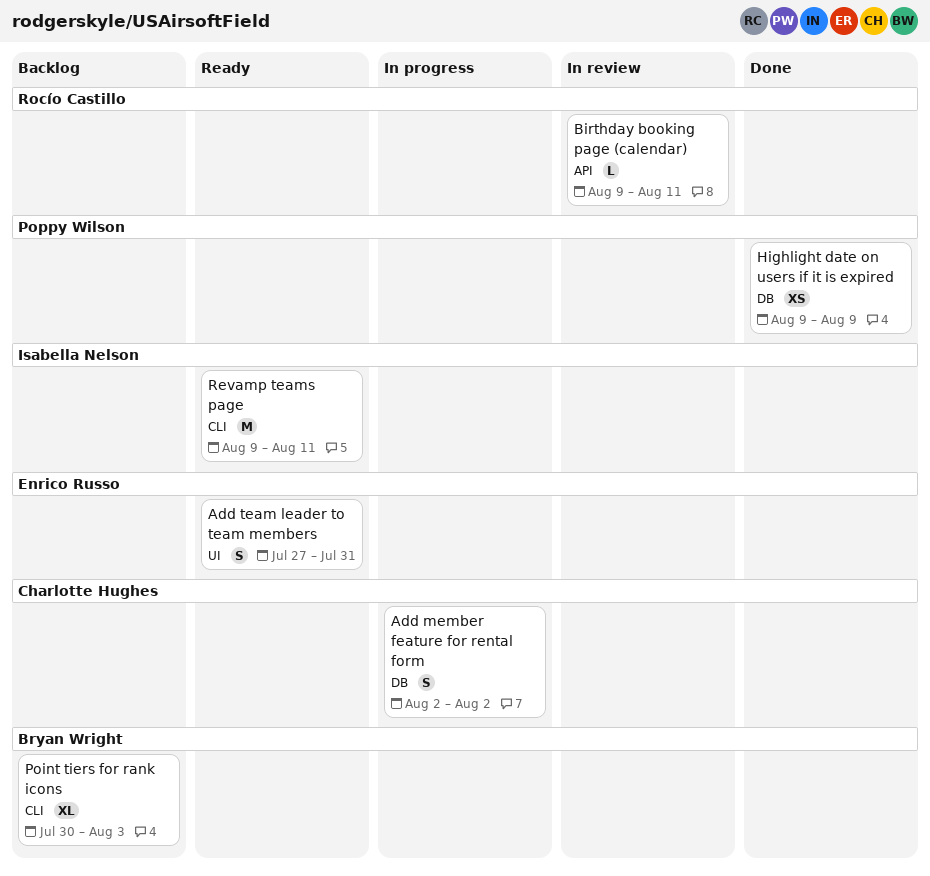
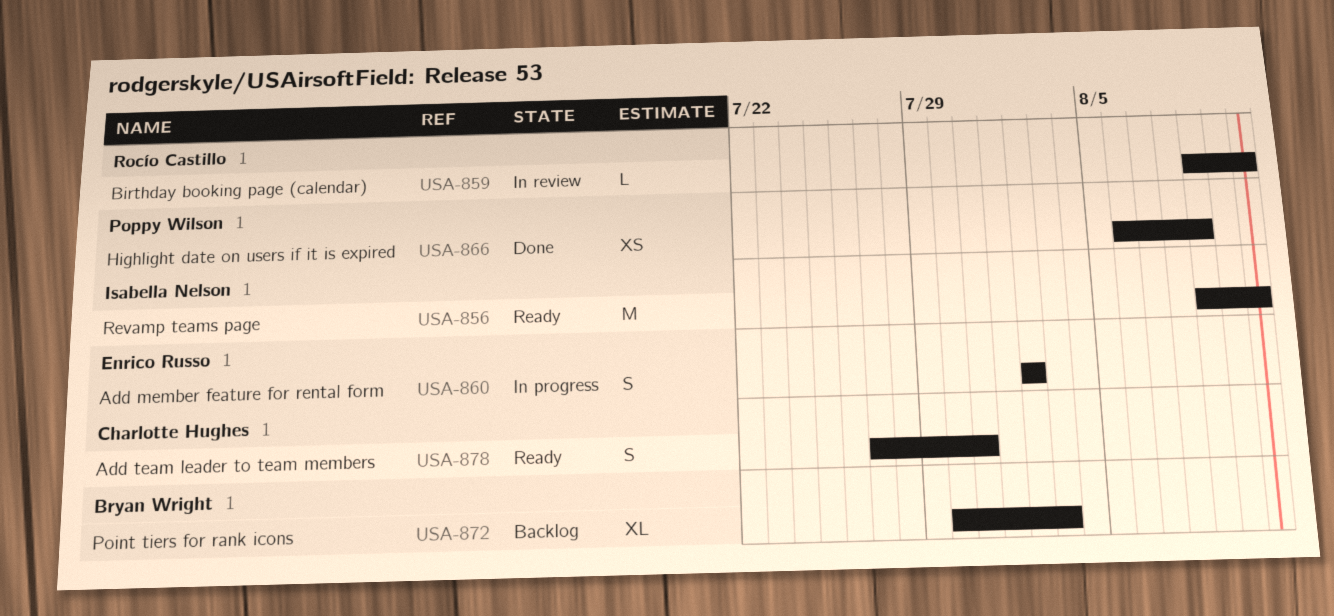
Add member feature for rental form, owner: Charlotte Hughes -> Enrico Russo
Add team leader to team members, owner: Enrico Russo -> Charlotte Hughes
Highlight date on users if it is expired, start: Aug 9 -> Aug 6

